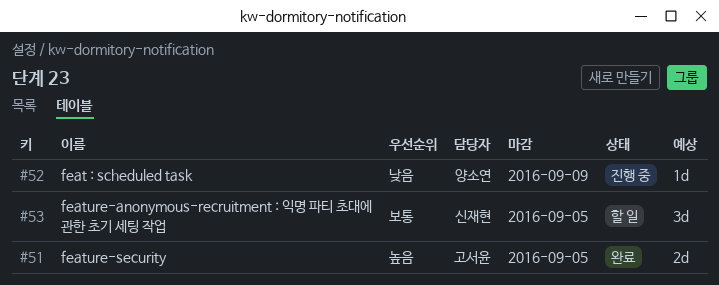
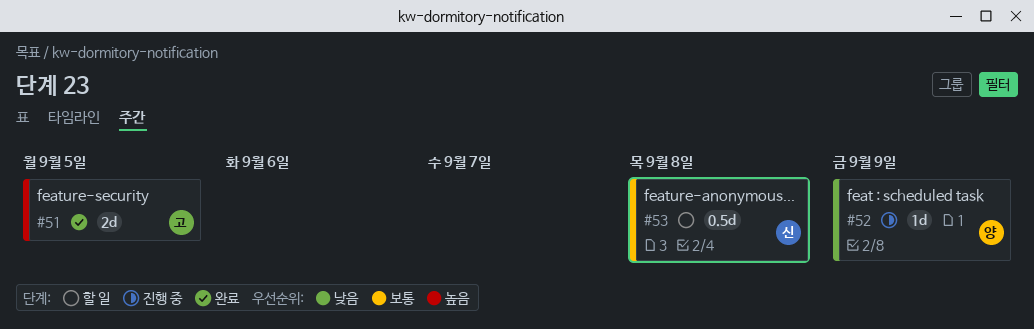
#53, estimate: 3d -> 0.5d
#53, due: Sep 5 -> Sep 8

